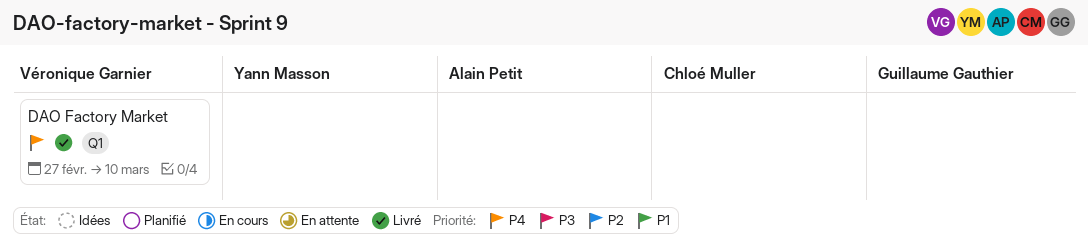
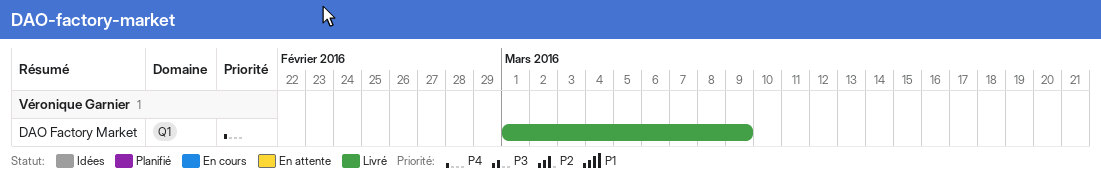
DAO Factory Market, start: Feb 27 -> Mar 1
DAO Factory Market, due: Mar 10 -> Mar 9

